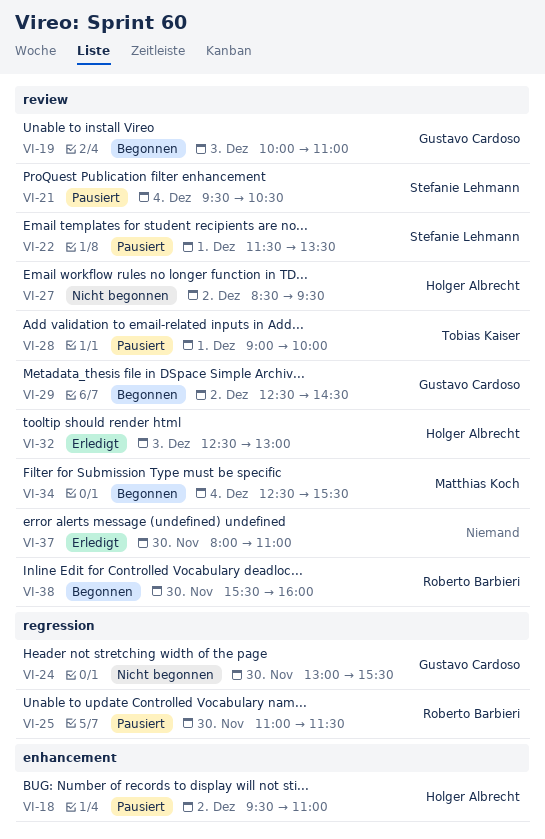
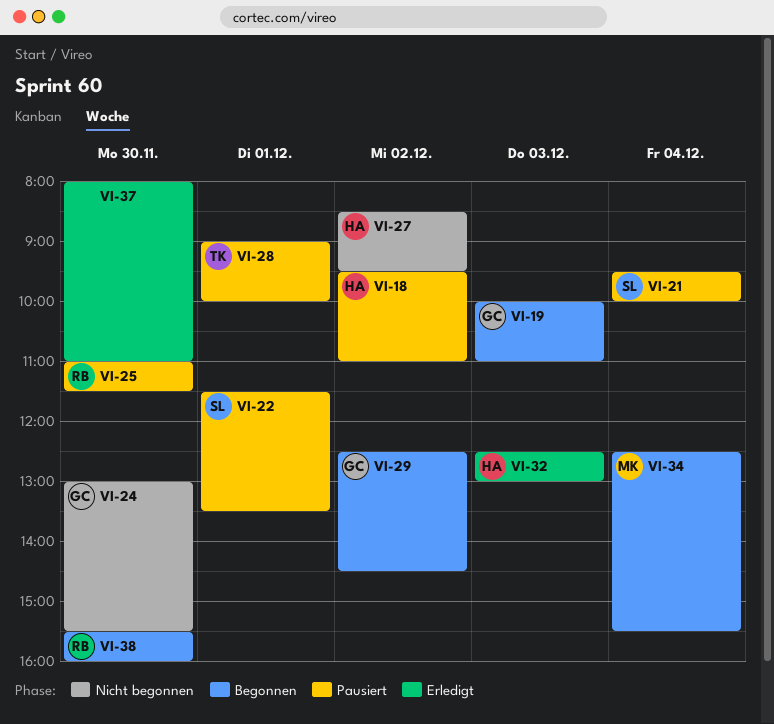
VI-21, ends: 10:30 -> 10:00

